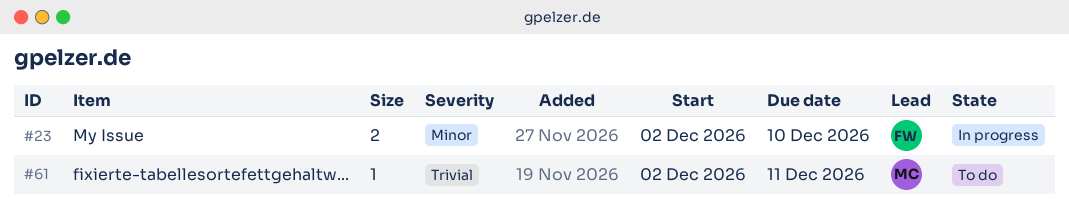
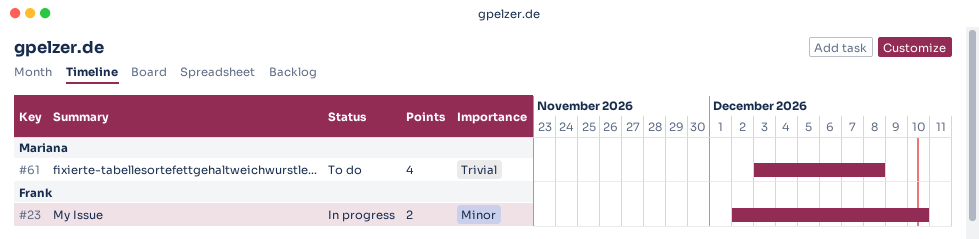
#61, estimate: 1 -> 4
#61, start: Dec 2 -> Dec 3
#61, due: Dec 11 -> Dec 8

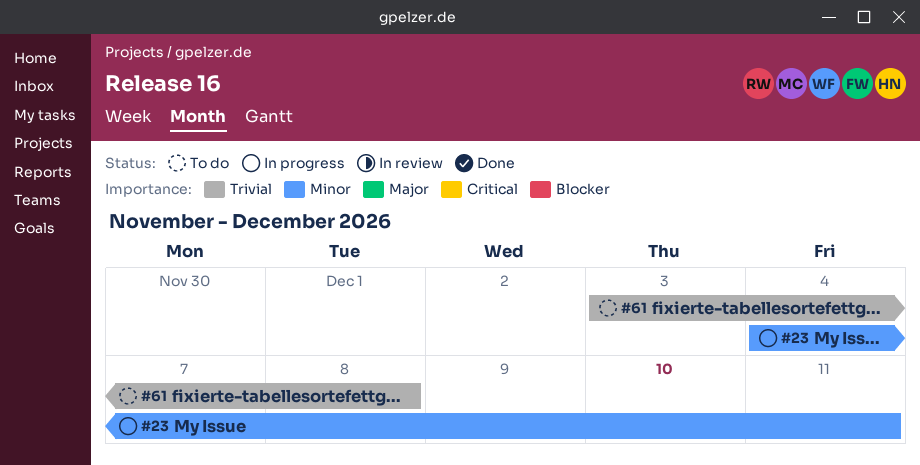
#23, start: Dec 2 -> Dec 4
#23, due: Dec 10 -> Dec 11

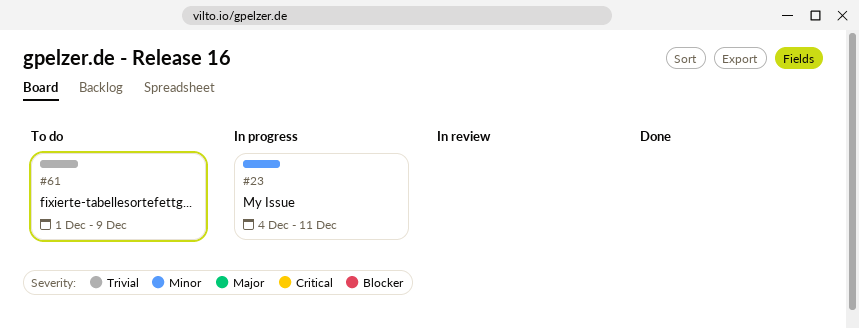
#61, start: Dec 3 -> Dec 1
#61, due: Dec 8 -> Dec 9

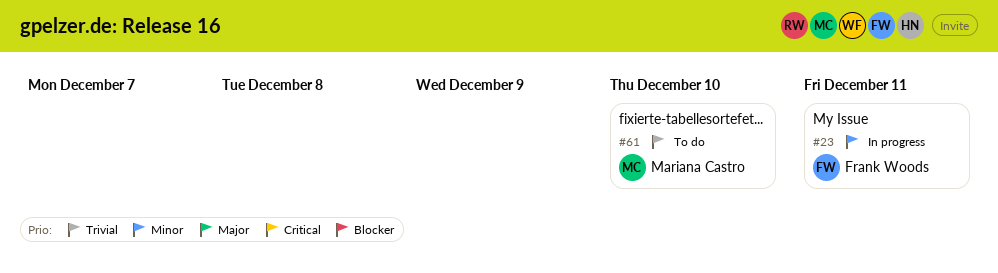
#61, due: Dec 9 -> Dec 10

